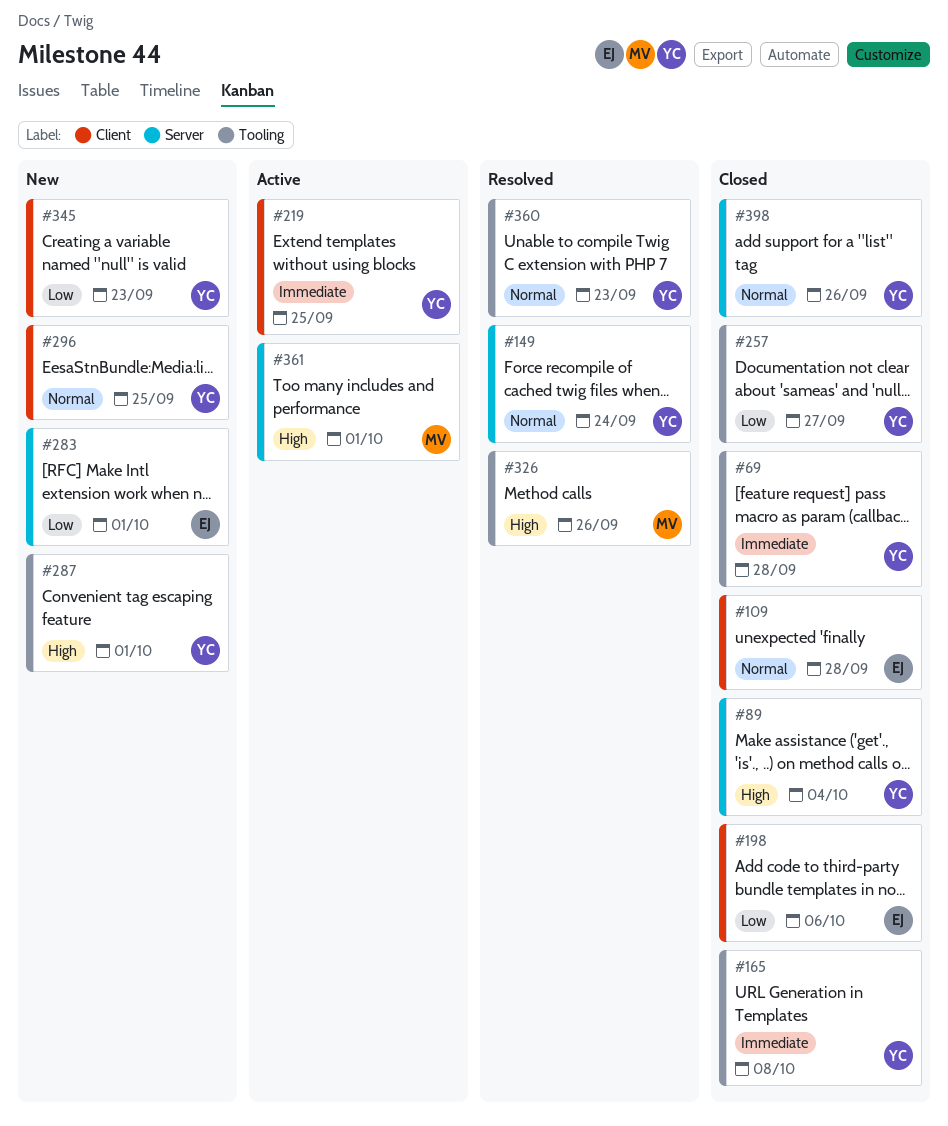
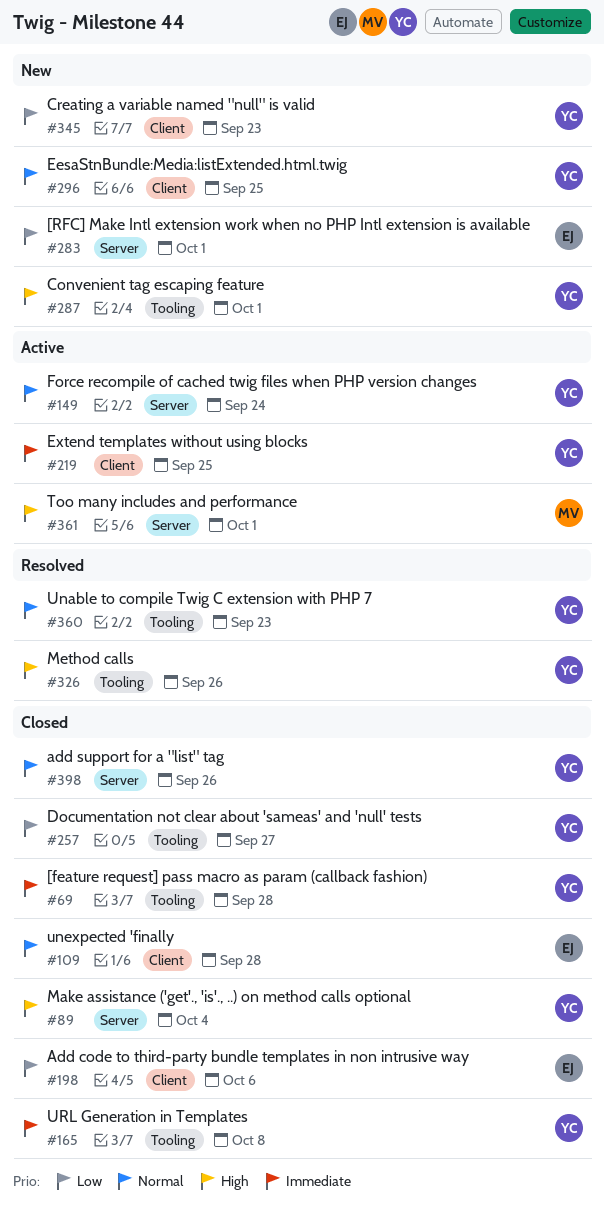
#149, status: Resolved -> Active
#326, owner: MV -> YC

